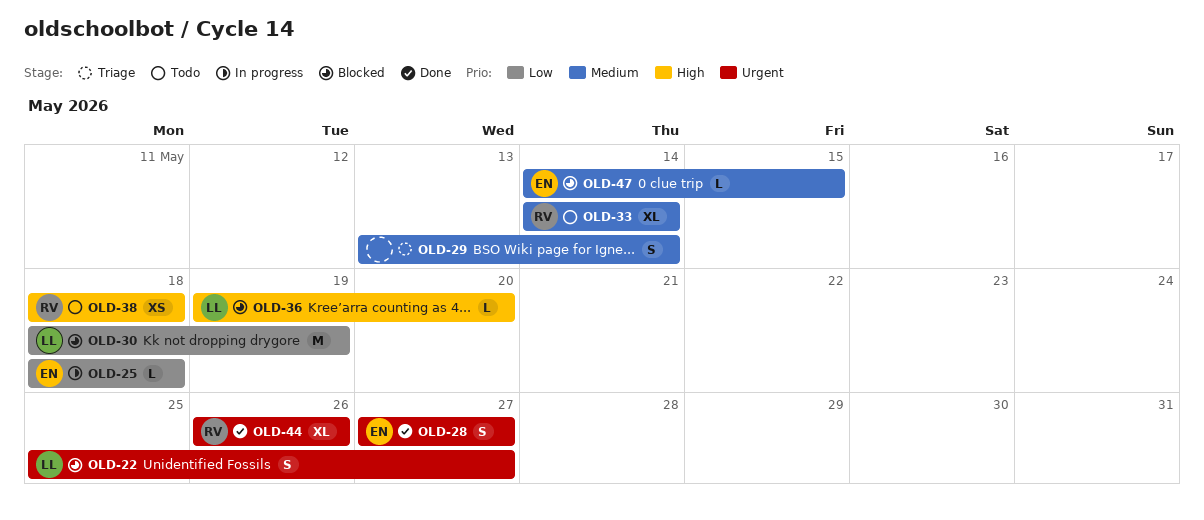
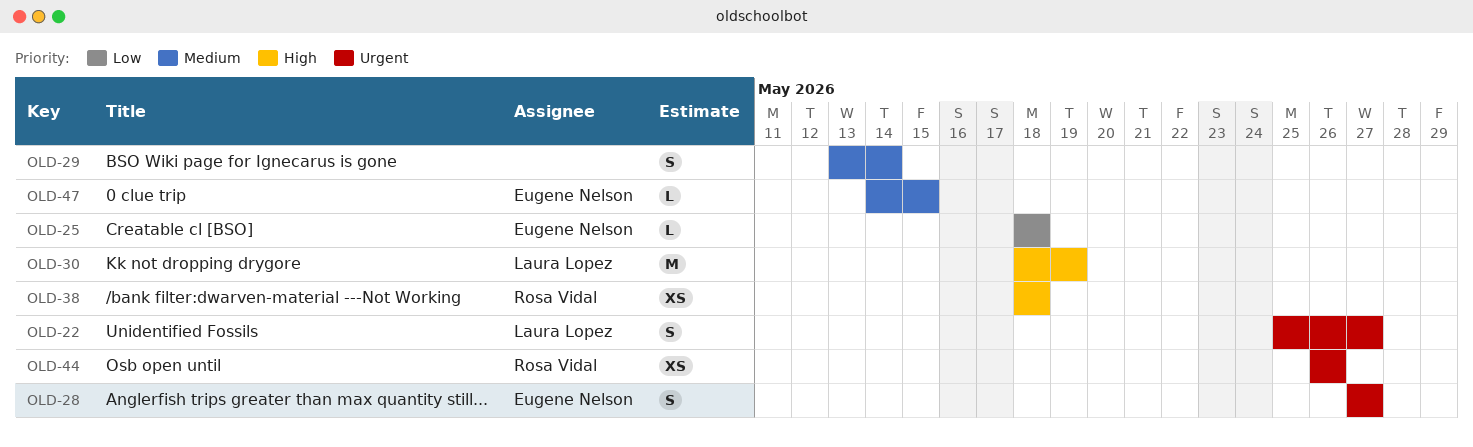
OLD-30, priority: Low -> High
OLD-33: present -> none
OLD-36: present -> none
OLD-44, estimate: XL -> XS

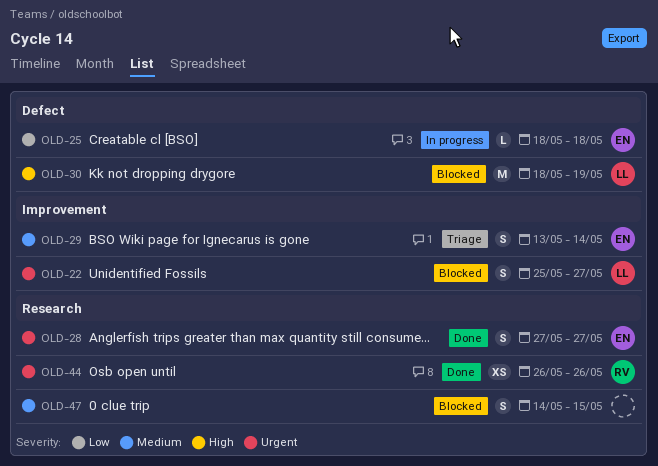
OLD-29, owner: none -> Eugene Nelson
OLD-38: present -> none
OLD-47, owner: Eugene Nelson -> none
OLD-47, estimate: L -> S

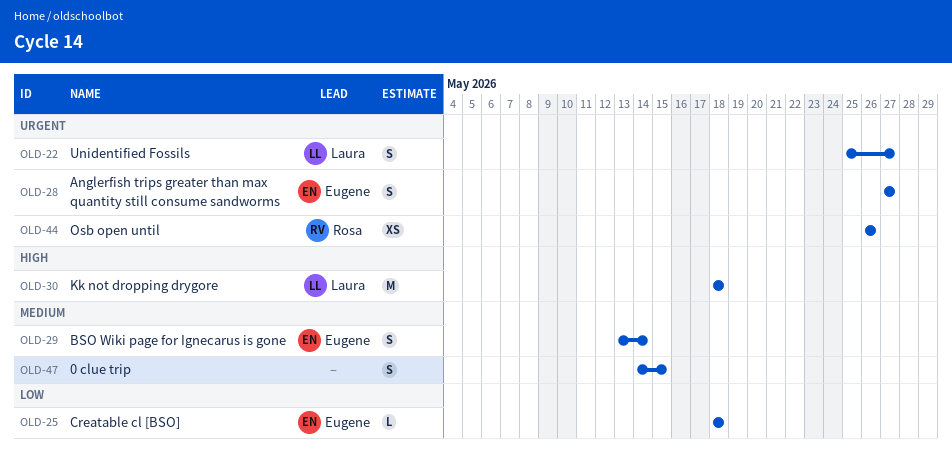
OLD-30, due: May 19 -> May 18

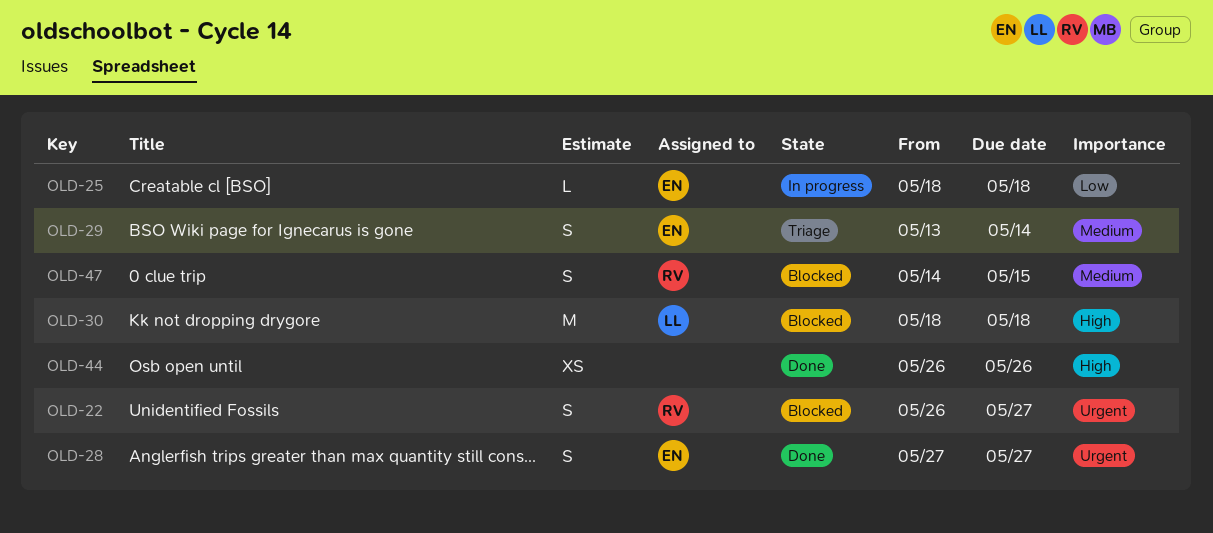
OLD-22, owner: Laura -> Rosa
OLD-22, start: May 25 -> May 26
OLD-44, owner: Rosa -> none
OLD-44, priority: Urgent -> High
OLD-47, owner: none -> Rosa

